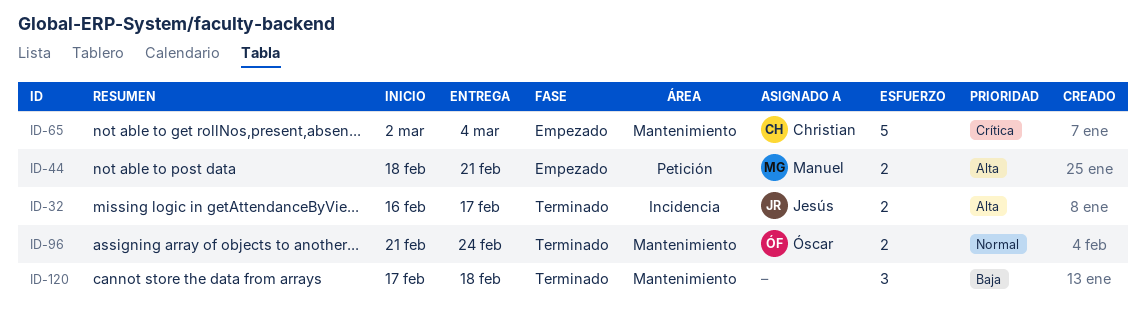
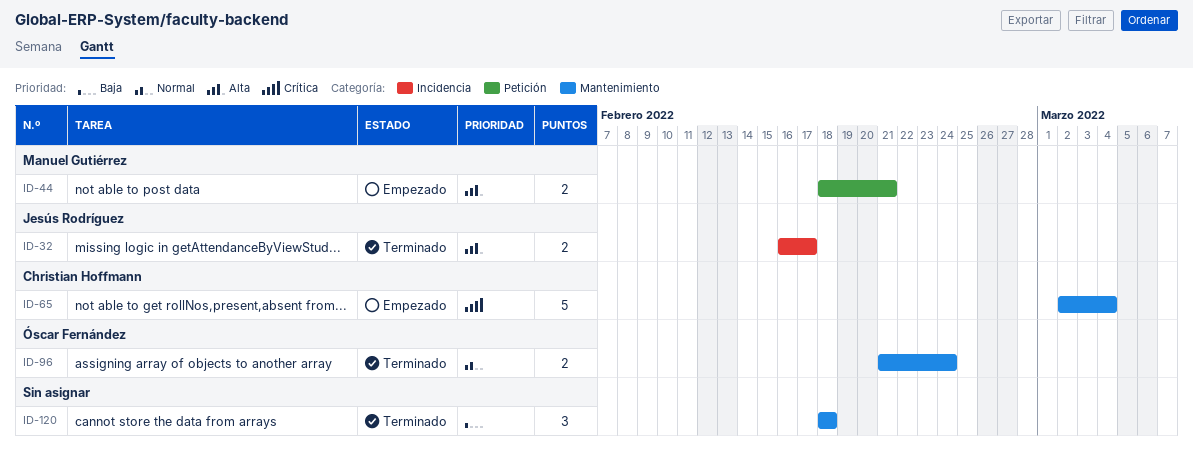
ID-120, start: Feb 17 -> Feb 18

